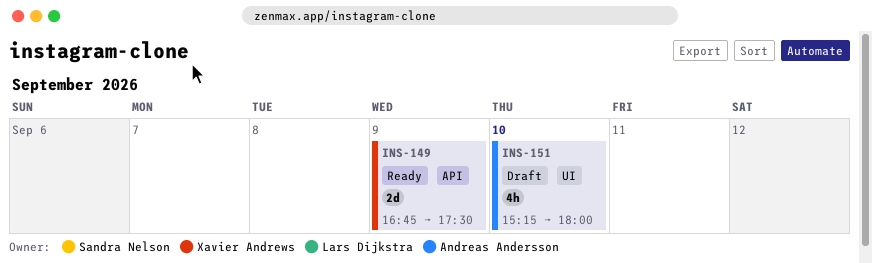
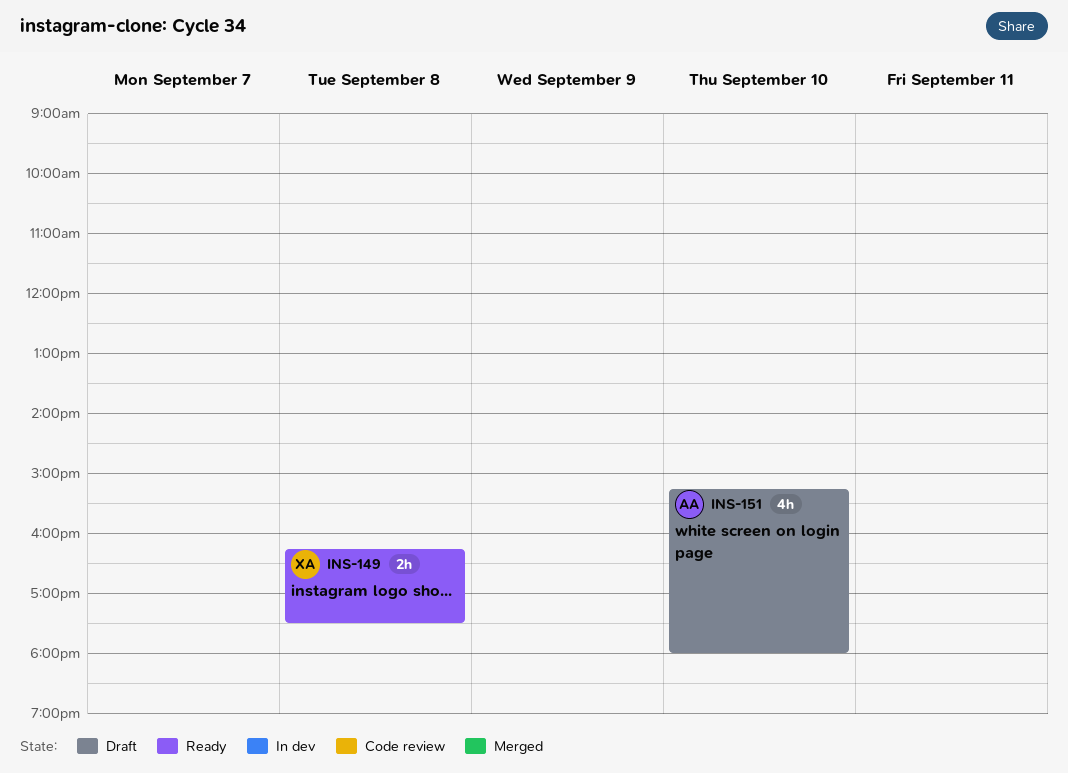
INS-149, estimate: 2d -> 2h
INS-149, day: Sep 9 -> Sep 8
INS-149, begins: 16:45 -> 16:15

